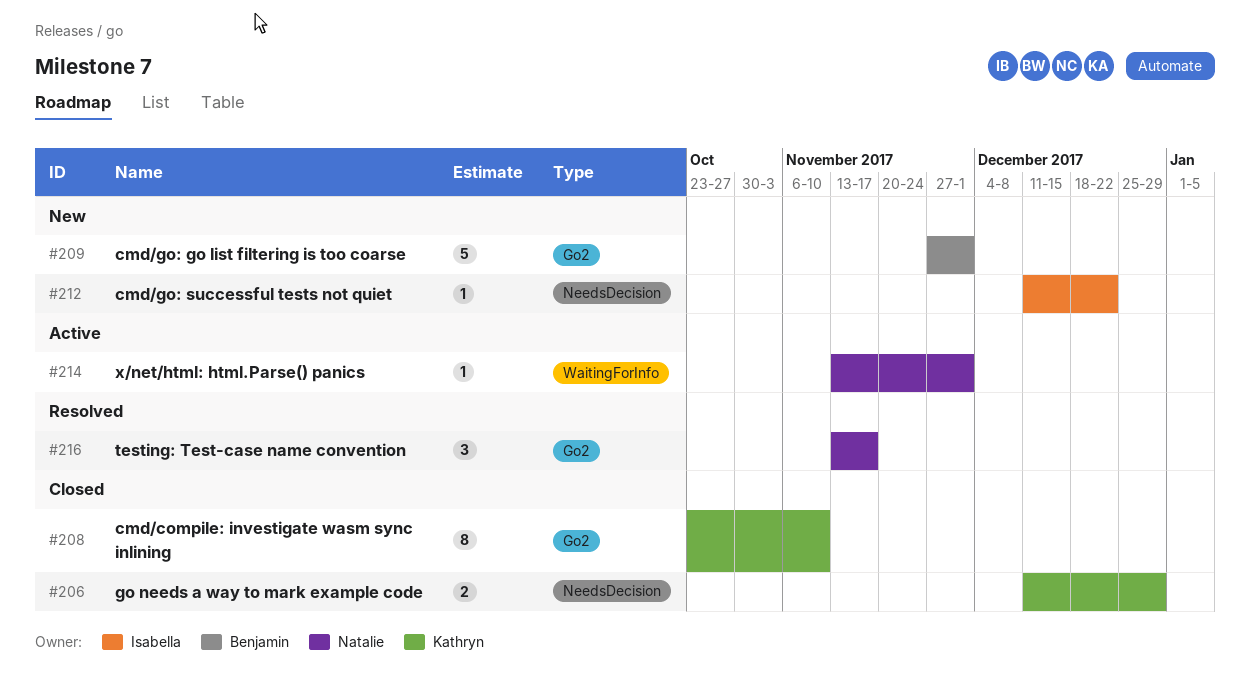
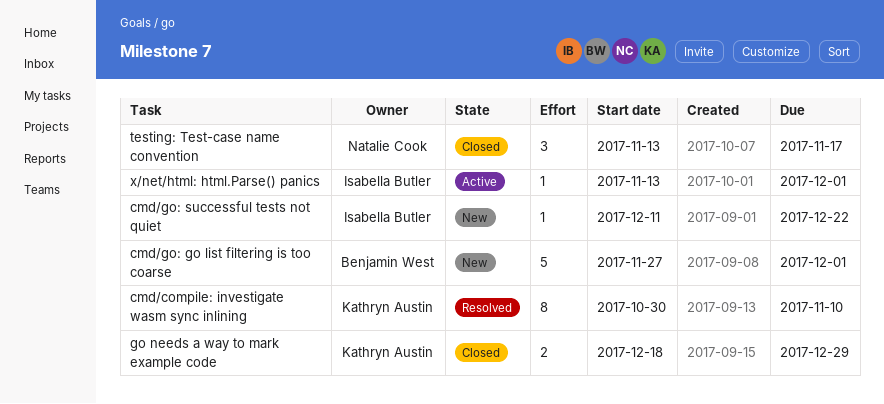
cmd/compile: investigate wasm sync inlining, status: Closed -> Resolved
cmd/compile: investigate wasm sync inlining, start: Oct 23 -> Oct 30
go needs a way to mark example code, start: Dec 11 -> Dec 18
testing: Test-case name convention, status: Resolved -> Closed
x/net/html: html.Parse() panics, owner: Natalie Cook -> Isabella Butler

